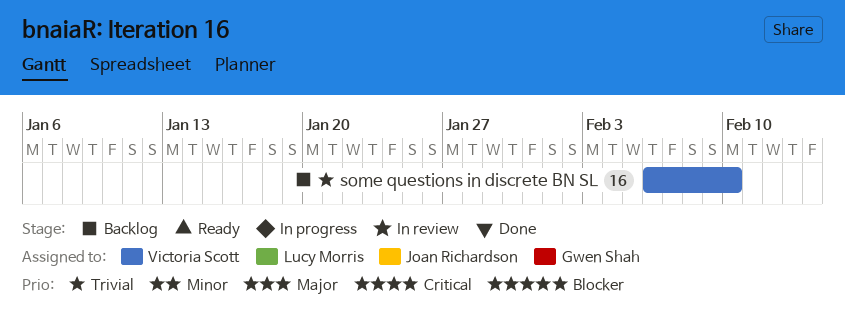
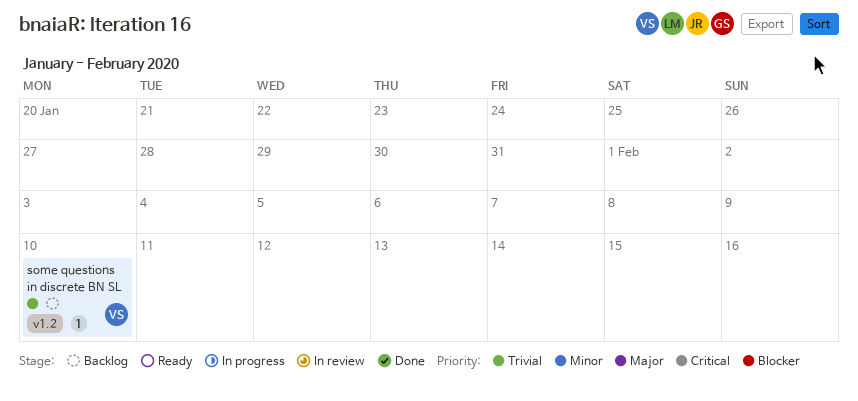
some questions in discrete BN SL, estimate: 16 -> 1

